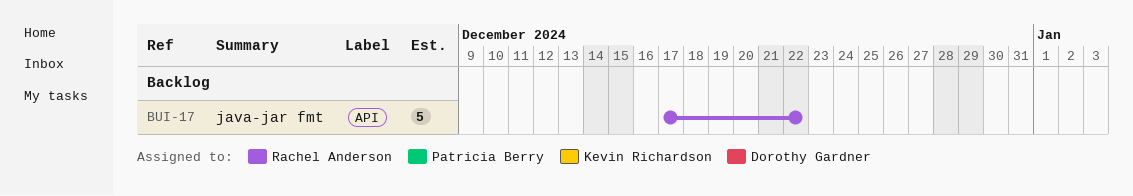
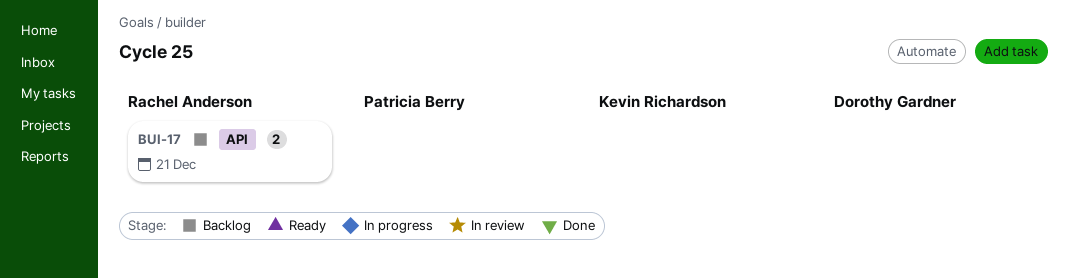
BUI-17, estimate: 5 -> 2
BUI-17, due: Dec 22 -> Dec 21

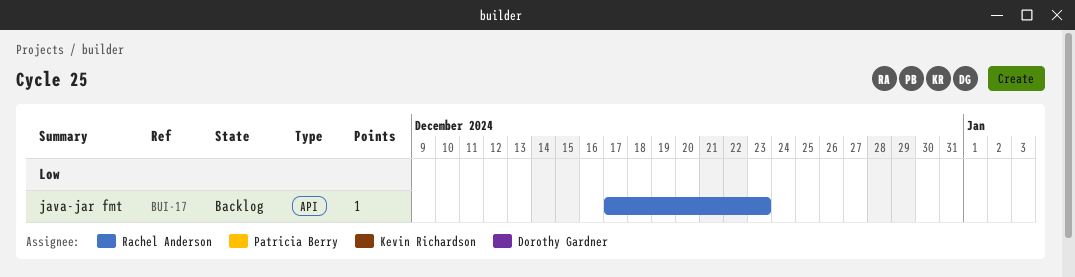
BUI-17, estimate: 2 -> 1
BUI-17, due: Dec 21 -> Dec 23

